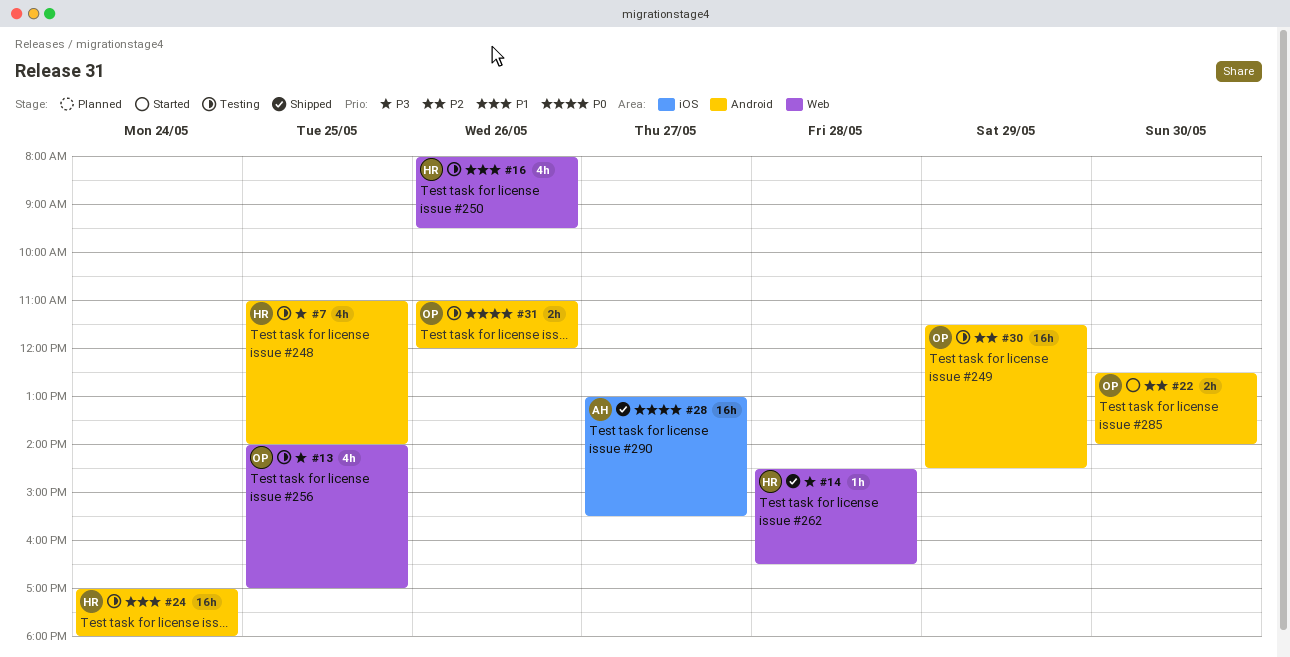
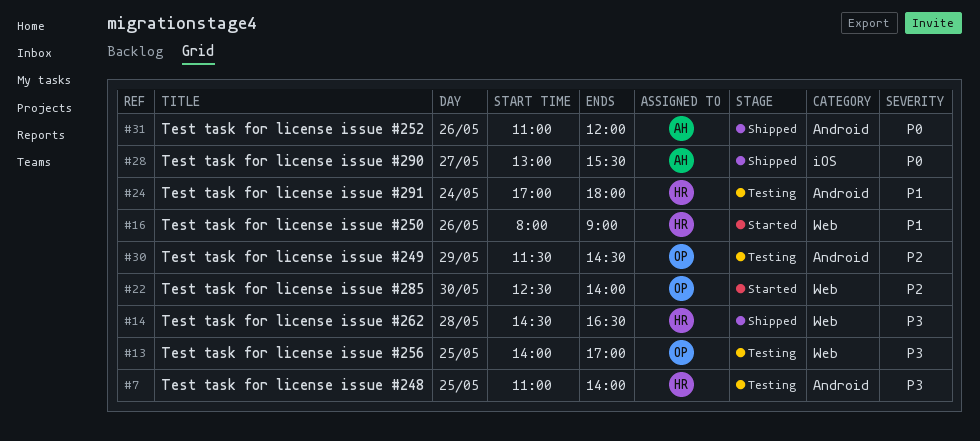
#16, status: Testing -> Started
#16, ends: 09:30 -> 09:00
#22, label: Android -> Web
#31, status: Testing -> Shipped
#31, owner: OP -> AH

